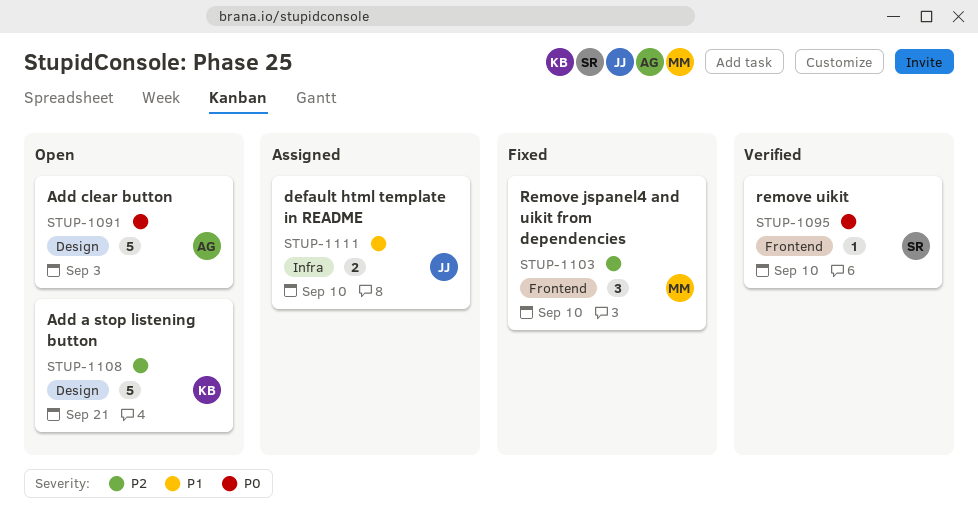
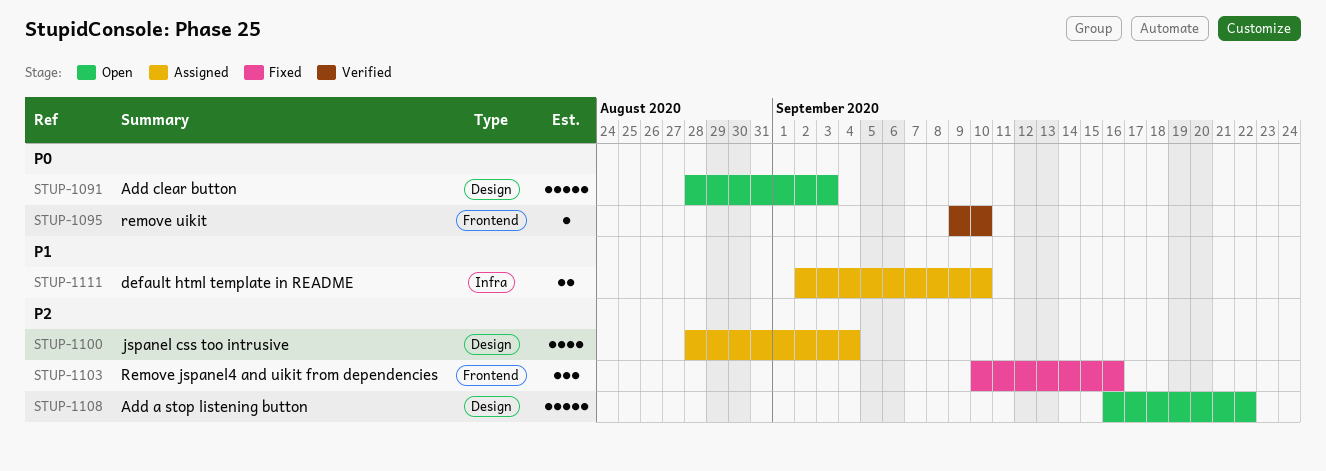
STUP-1100: none -> present
STUP-1103, due: Sep 10 -> Sep 16
STUP-1108, due: Sep 21 -> Sep 22

